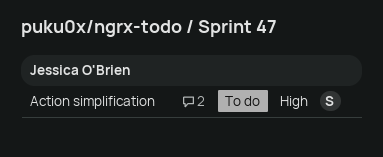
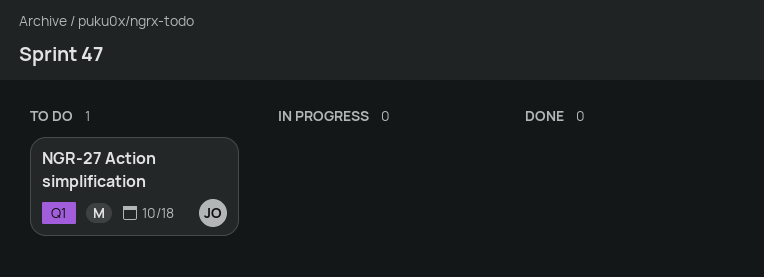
Action simplification, estimate: S -> M

